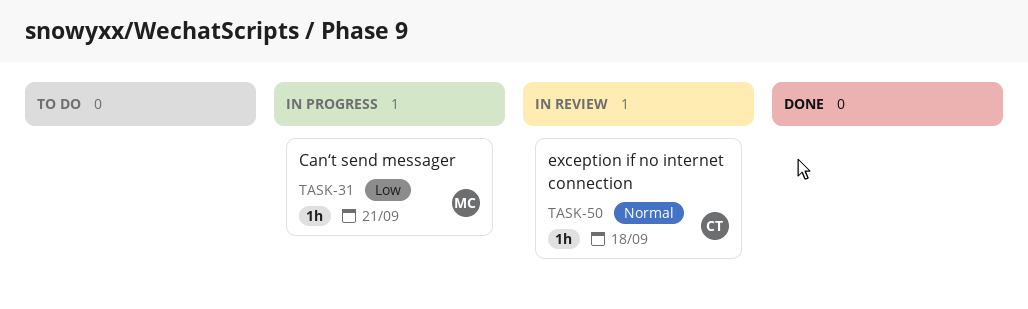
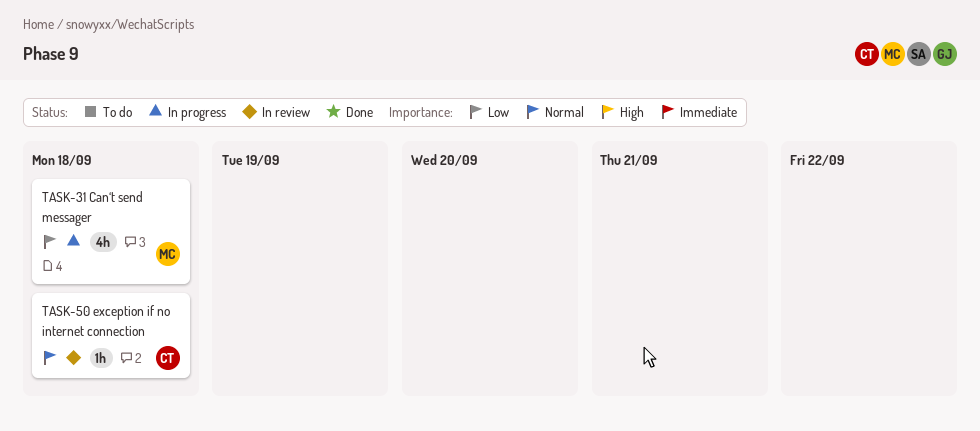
TASK-31, estimate: 1h -> 4h
TASK-31, due: Sep 21 -> Sep 18

